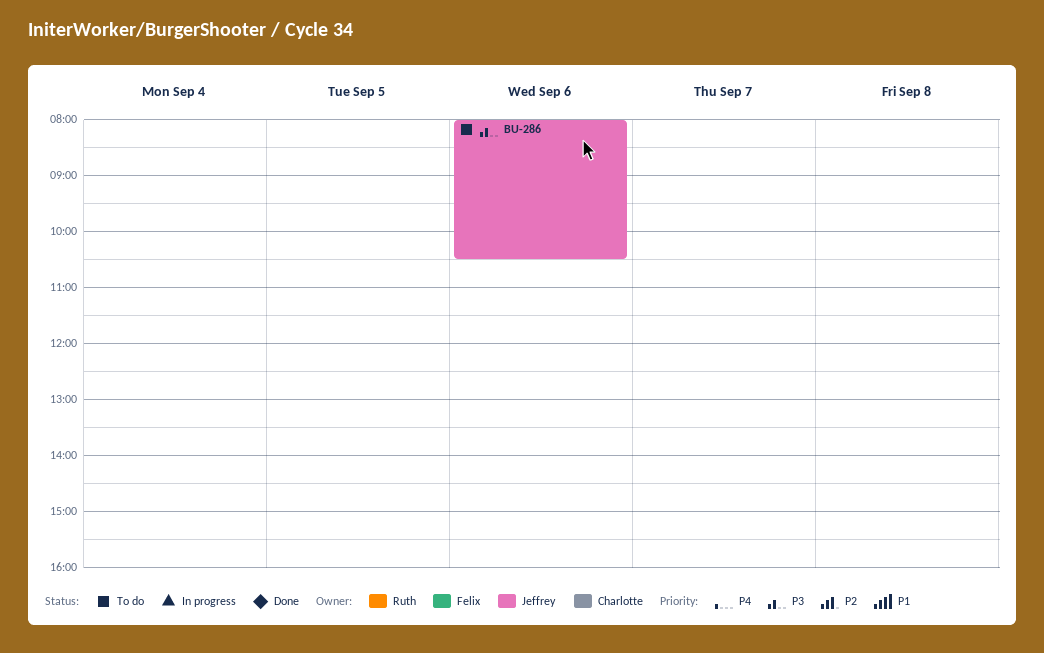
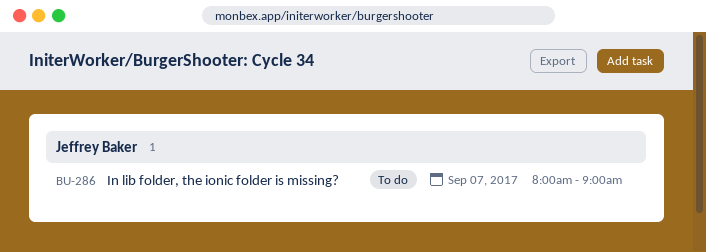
BU-286, day: Sep 6 -> Sep 7
BU-286, ends: 10:30 -> 09:00

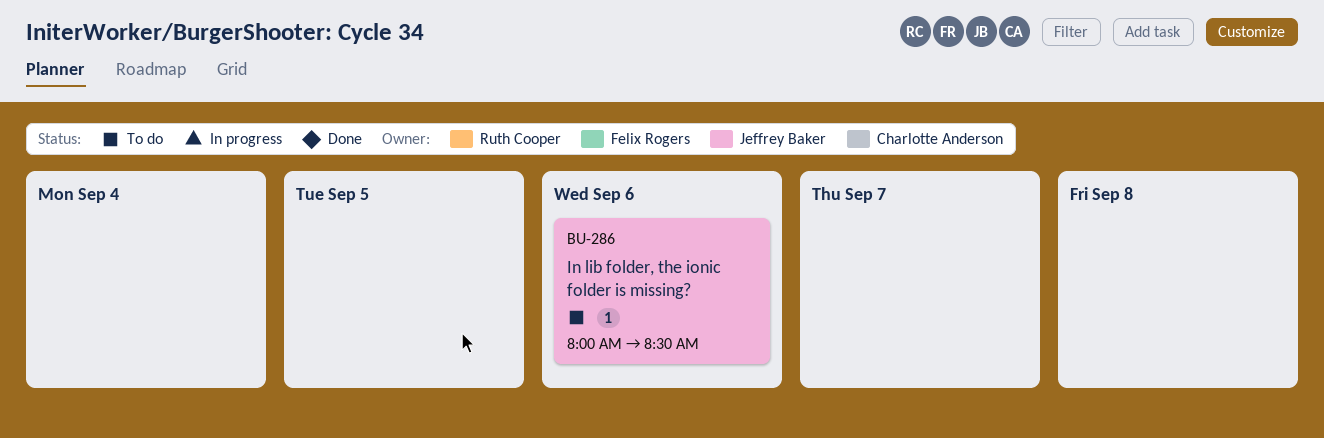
BU-286, day: Sep 7 -> Sep 6
BU-286, ends: 09:00 -> 08:30

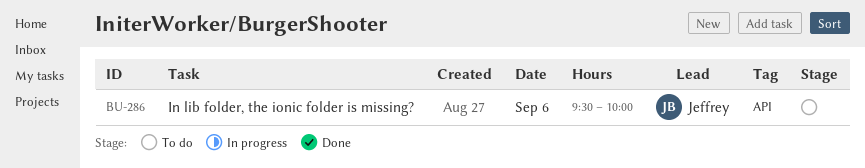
BU-286, begins: 08:00 -> 09:30
BU-286, ends: 08:30 -> 10:00

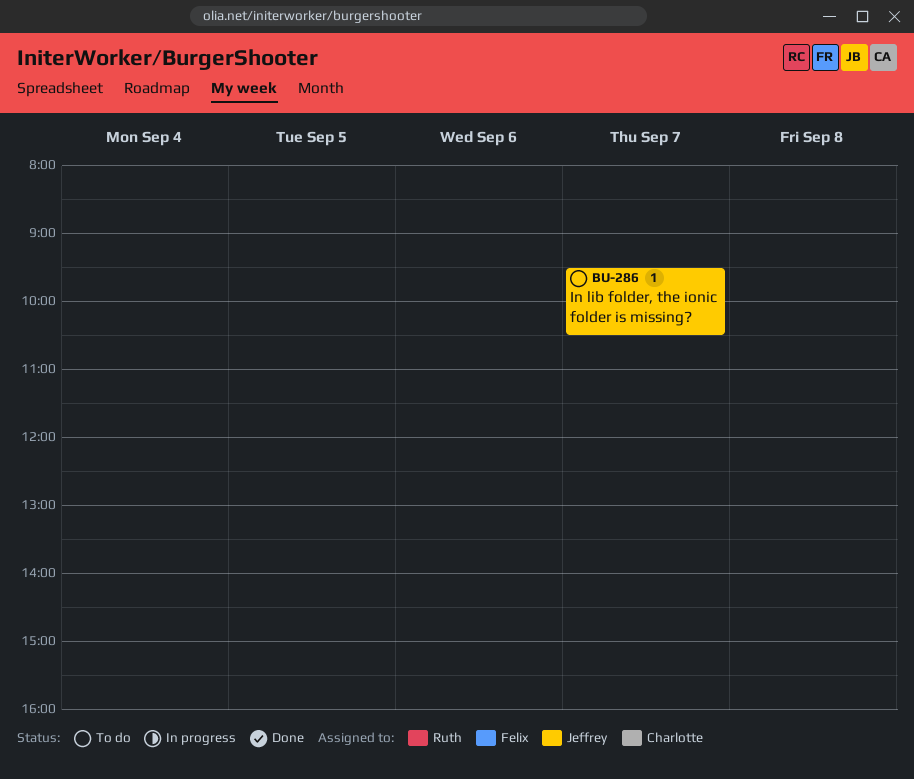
BU-286, day: Sep 6 -> Sep 7
BU-286, ends: 10:00 -> 10:30

